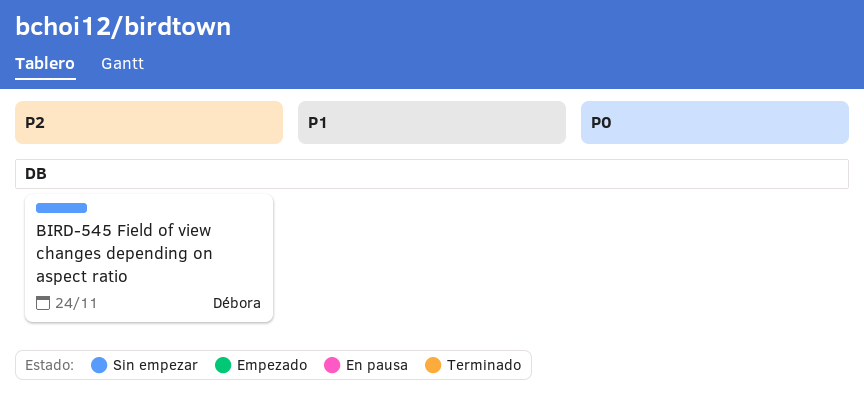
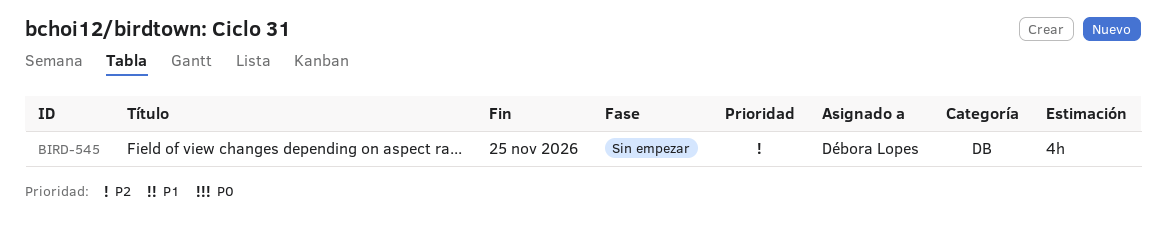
BIRD-545, due: Nov 24 -> Nov 25

